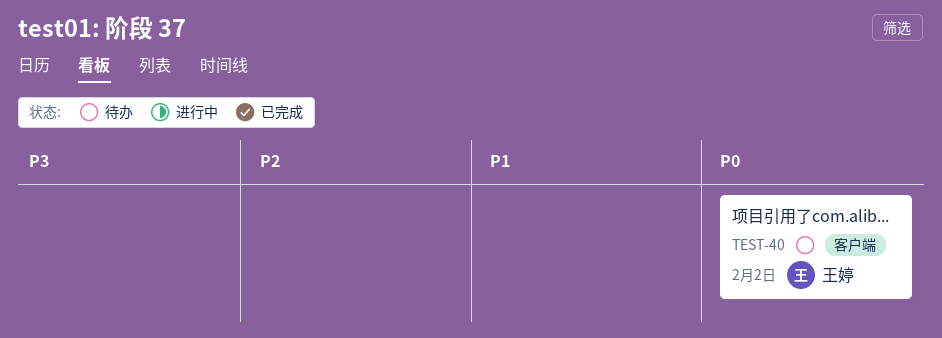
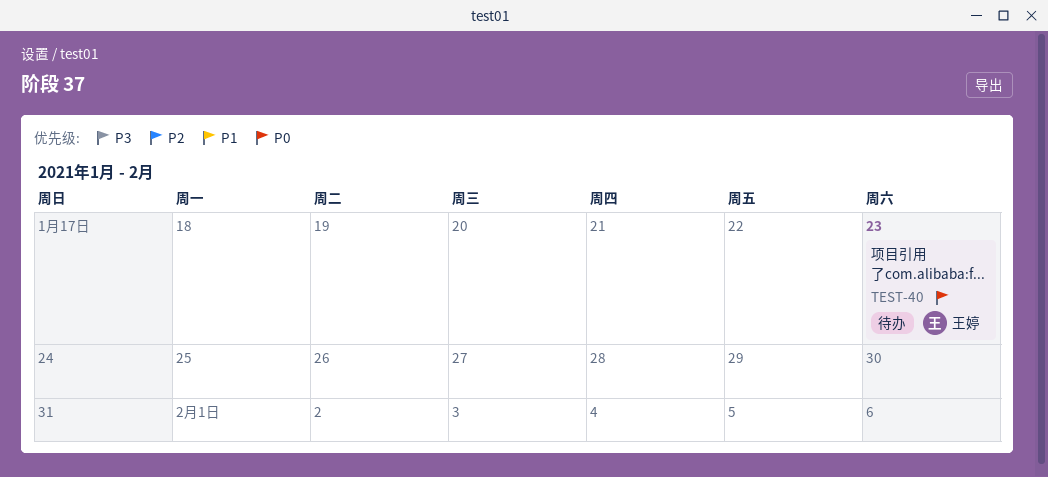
TEST-40, due: Feb 2 -> Jan 23

